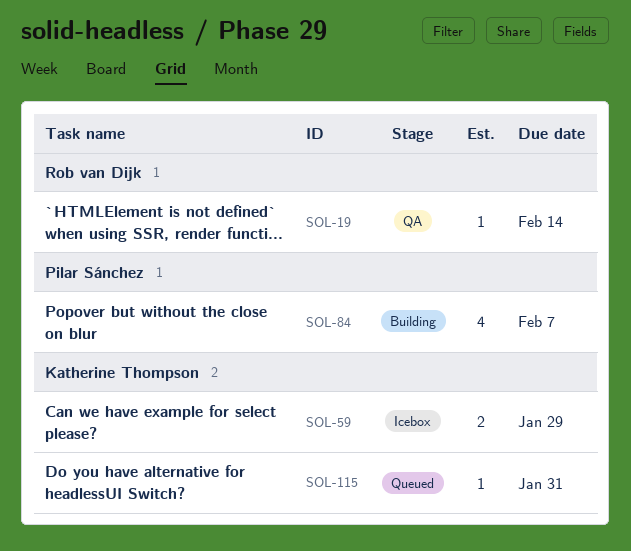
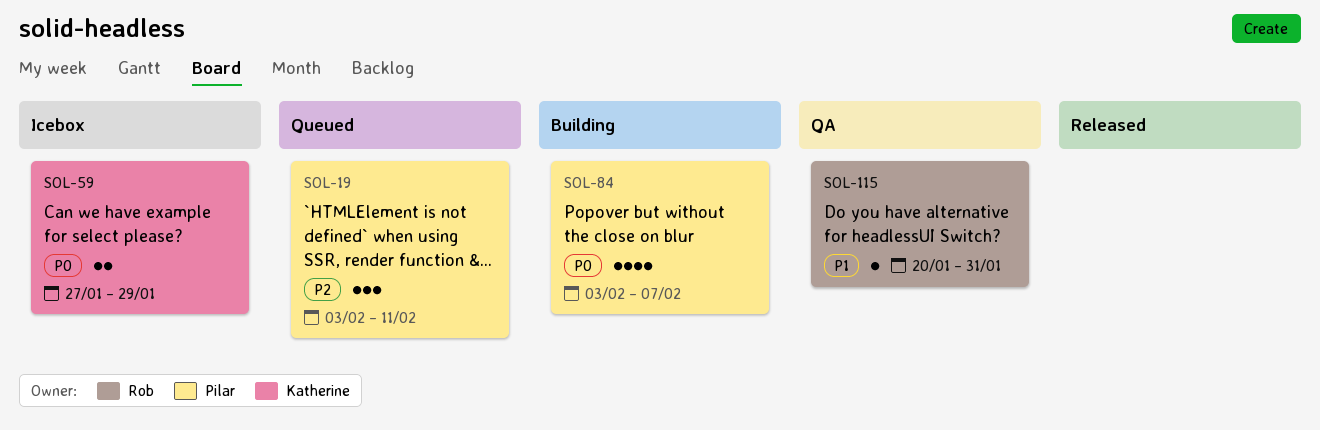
SOL-19, status: QA -> Queued
SOL-19, owner: Rob van Dijk -> Pilar Sánchez
SOL-19, estimate: 1 -> 3
SOL-19, due: Feb 14 -> Feb 11
SOL-115, status: Queued -> QA
SOL-115, owner: Katherine Thompson -> Rob van Dijk

